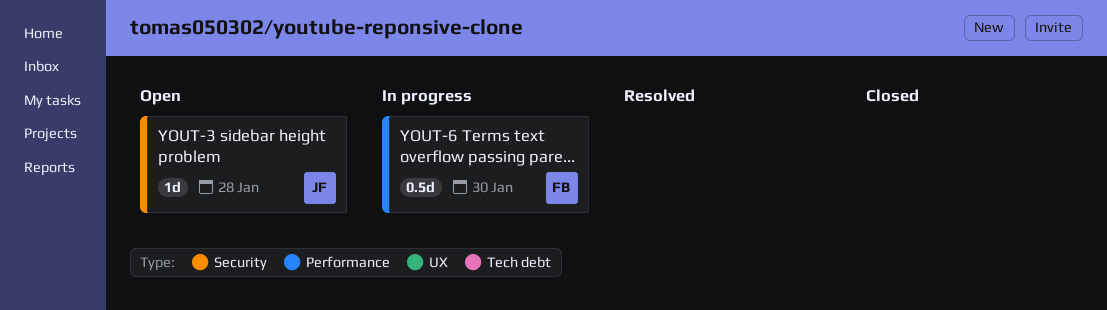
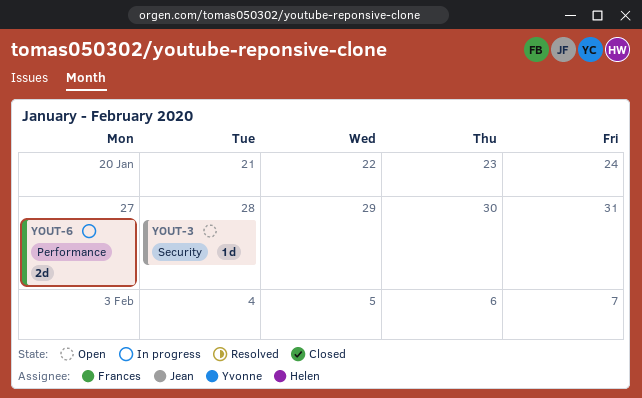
YOUT-6, estimate: 0.5d -> 2d
YOUT-6, due: Jan 30 -> Jan 27

